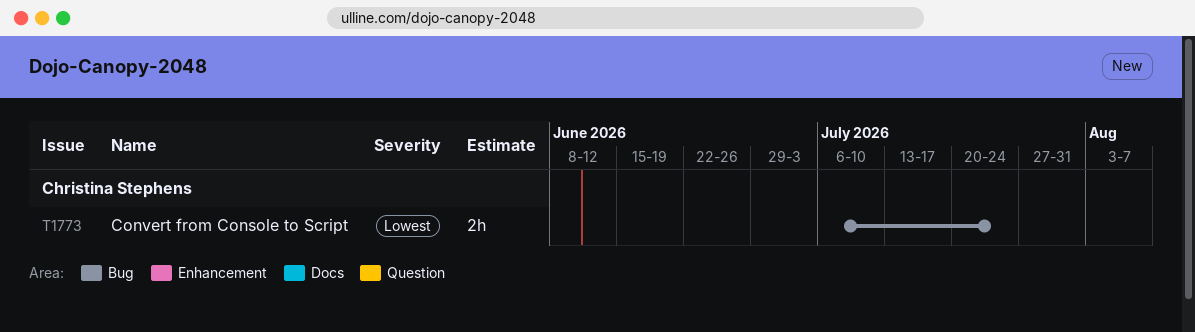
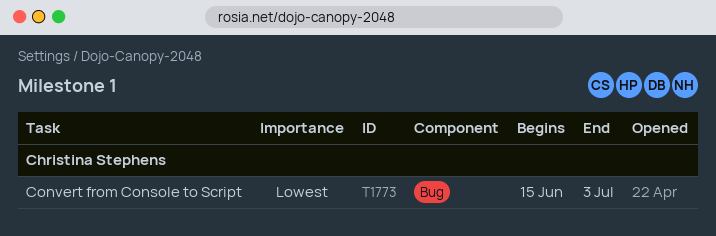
T1773, start: Jul 6 -> Jun 15
T1773, due: Jul 24 -> Jul 3

